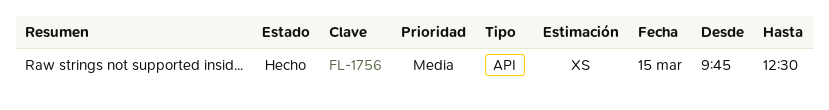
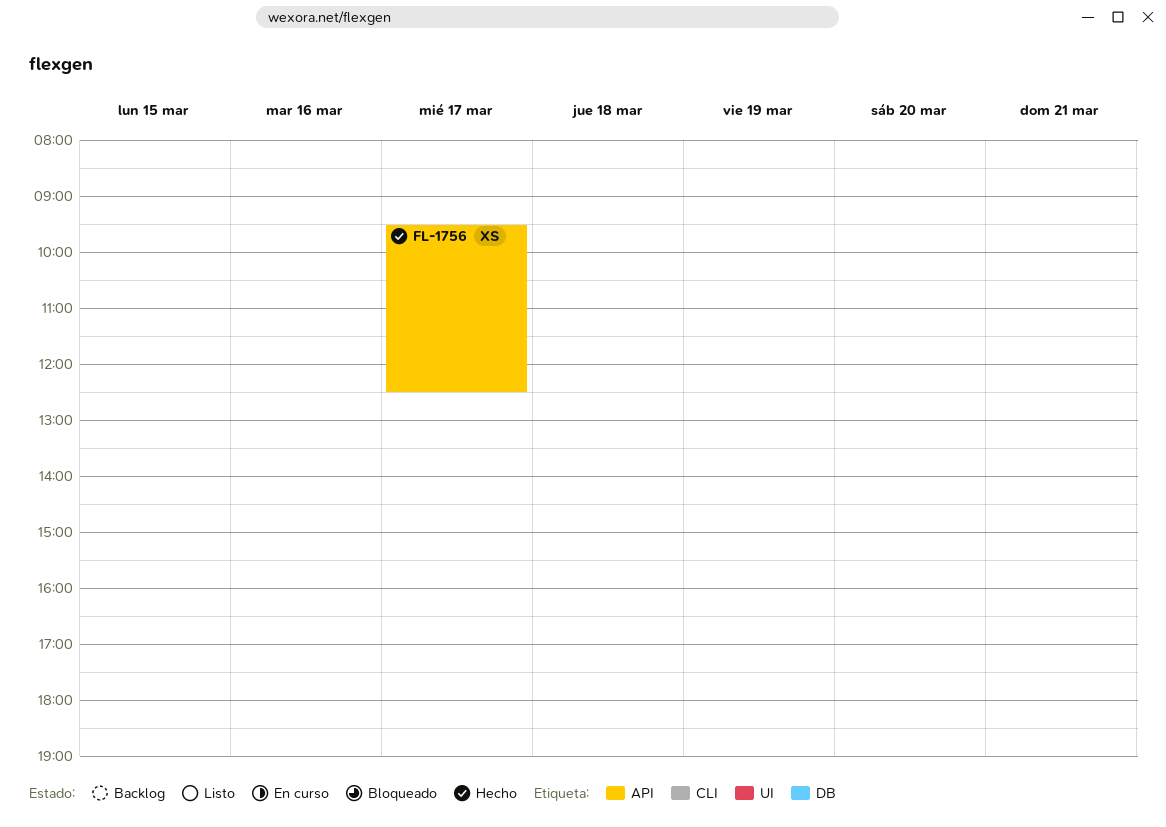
FL-1756, day: Mar 15 -> Mar 17
FL-1756, begins: 09:45 -> 09:30

